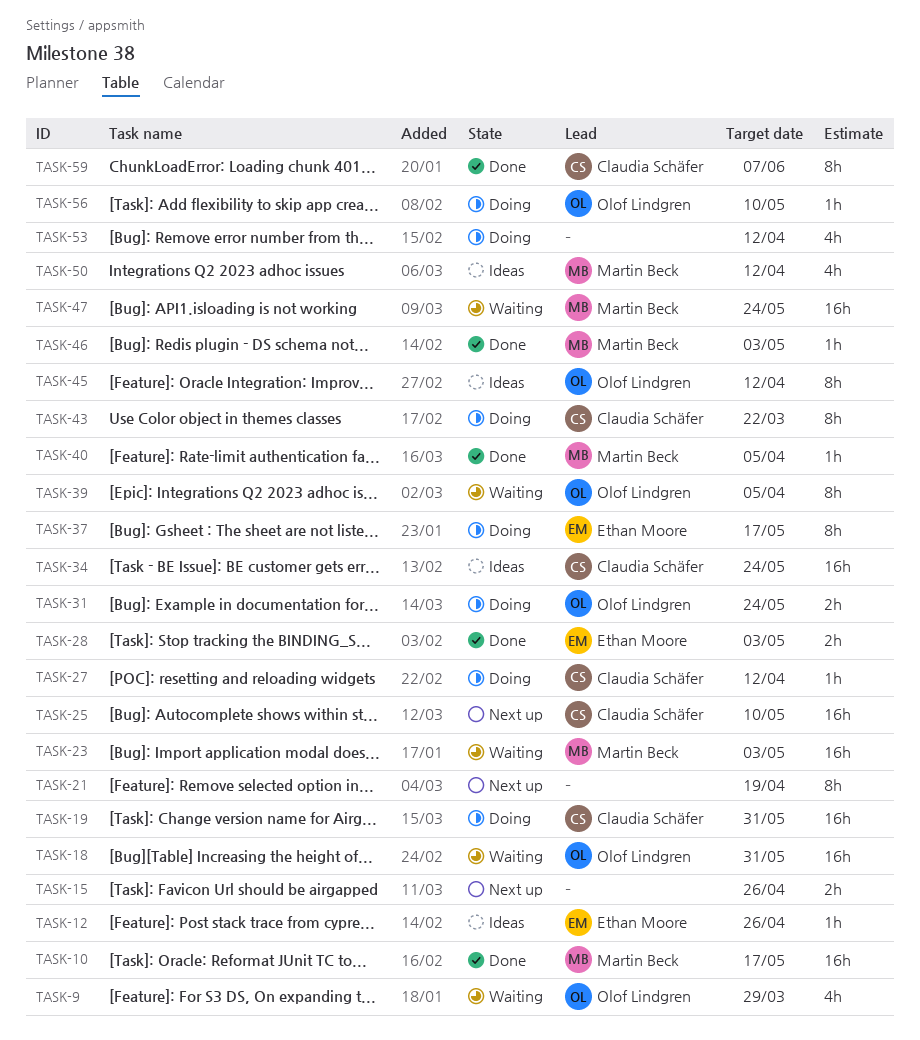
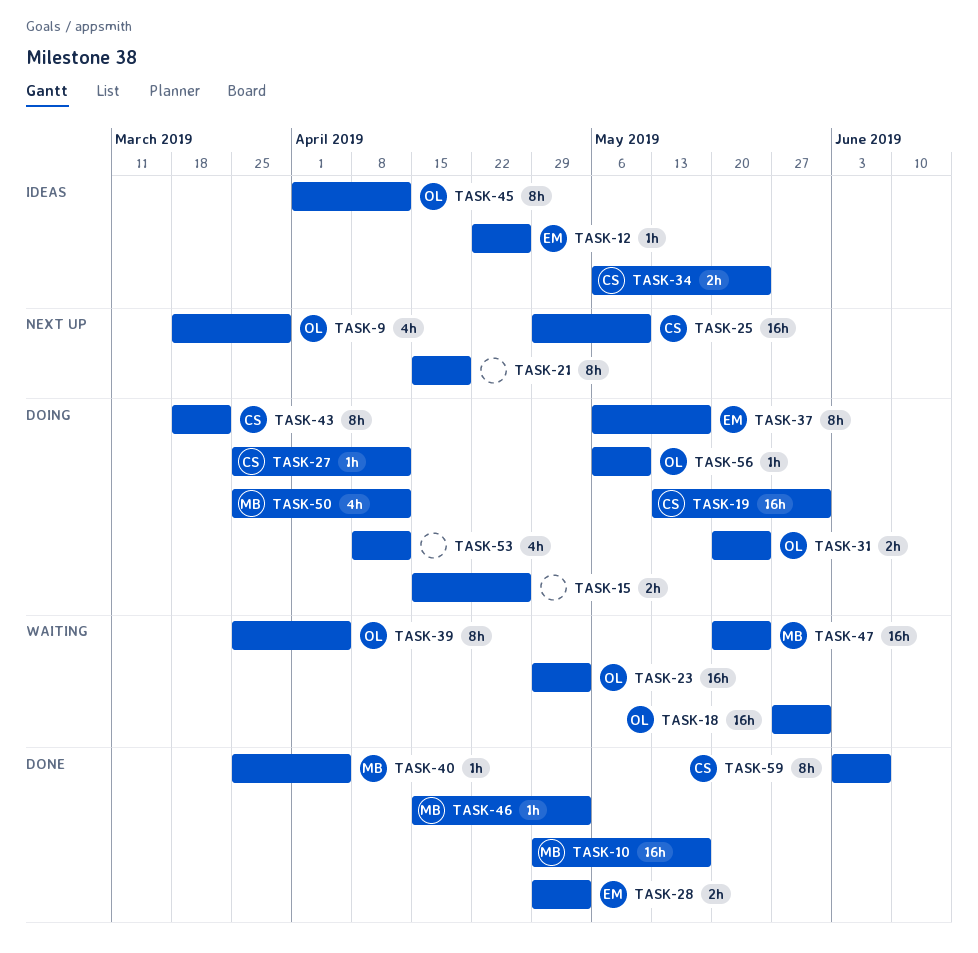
TASK-9, status: Waiting -> Next up
TASK-15, status: Next up -> Doing
TASK-23, owner: Martin Beck -> Olof Lindgren
TASK-34, estimate: 16h -> 2h
TASK-50, status: Ideas -> Doing

